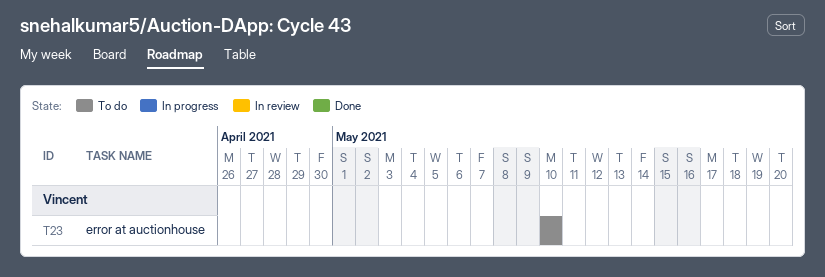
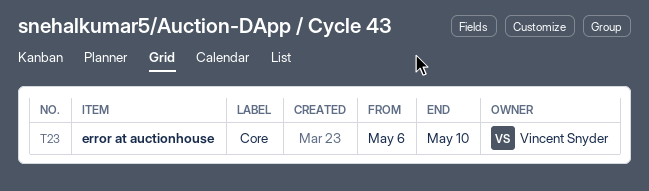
T23, start: May 10 -> May 6

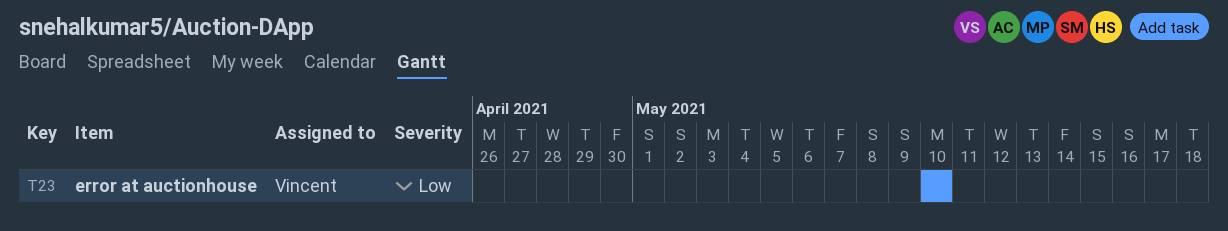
T23, start: May 6 -> May 10

